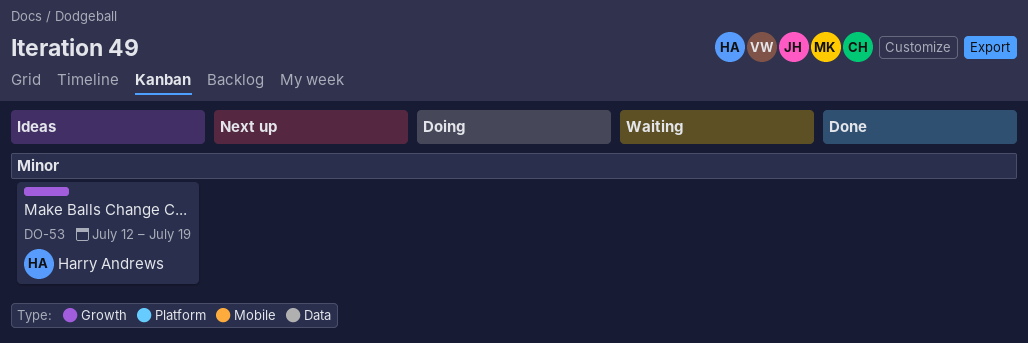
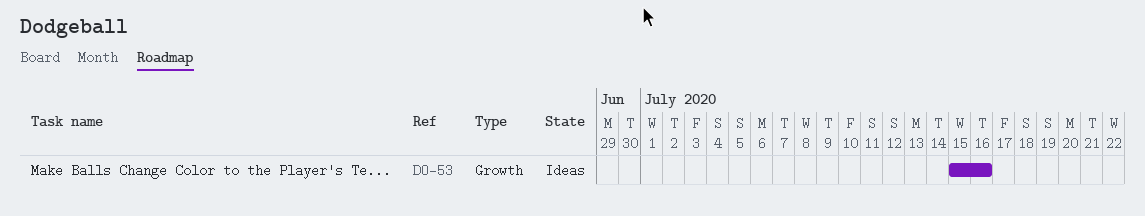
DO-53, start: Jul 12 -> Jul 15
DO-53, due: Jul 19 -> Jul 16

